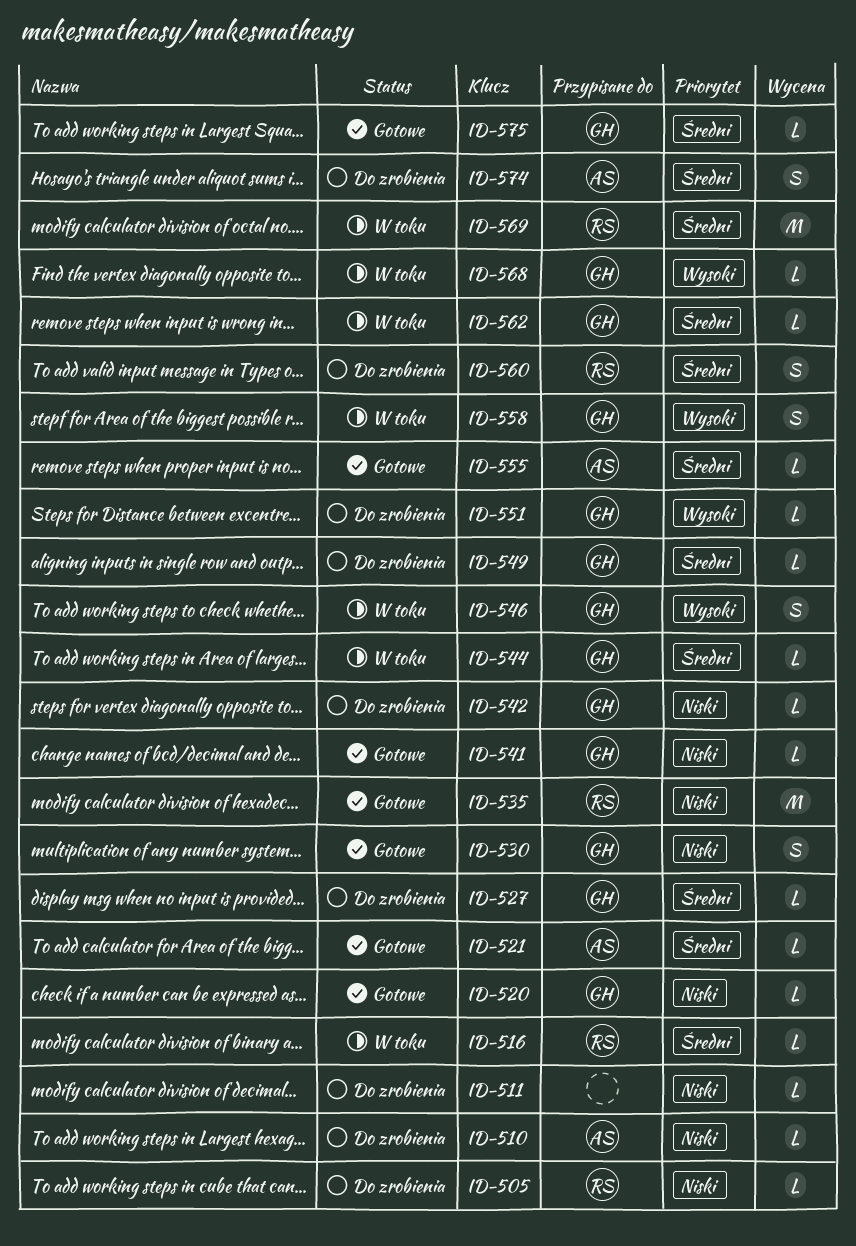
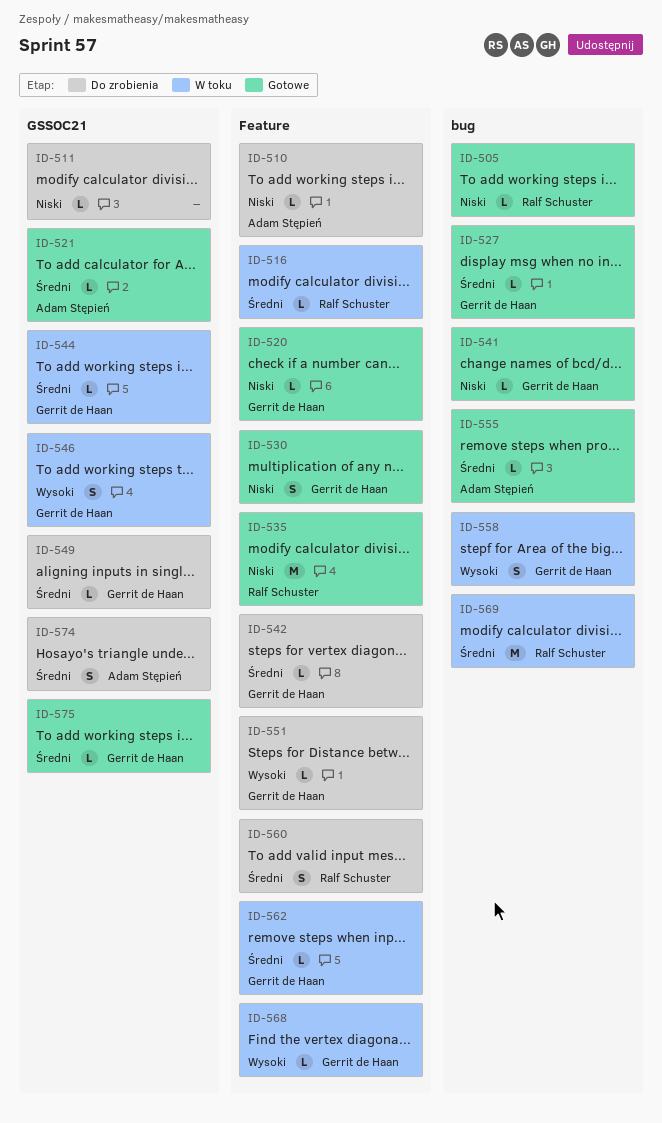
ID-505, status: Do zrobienia -> Gotowe
ID-527, status: Do zrobienia -> Gotowe
ID-542, priority: Niski -> Średni

